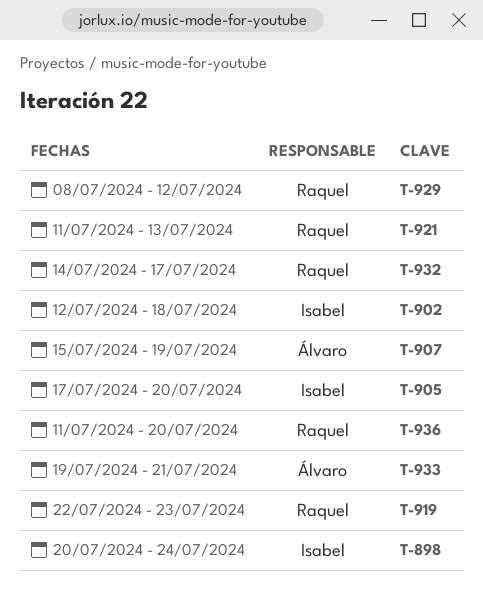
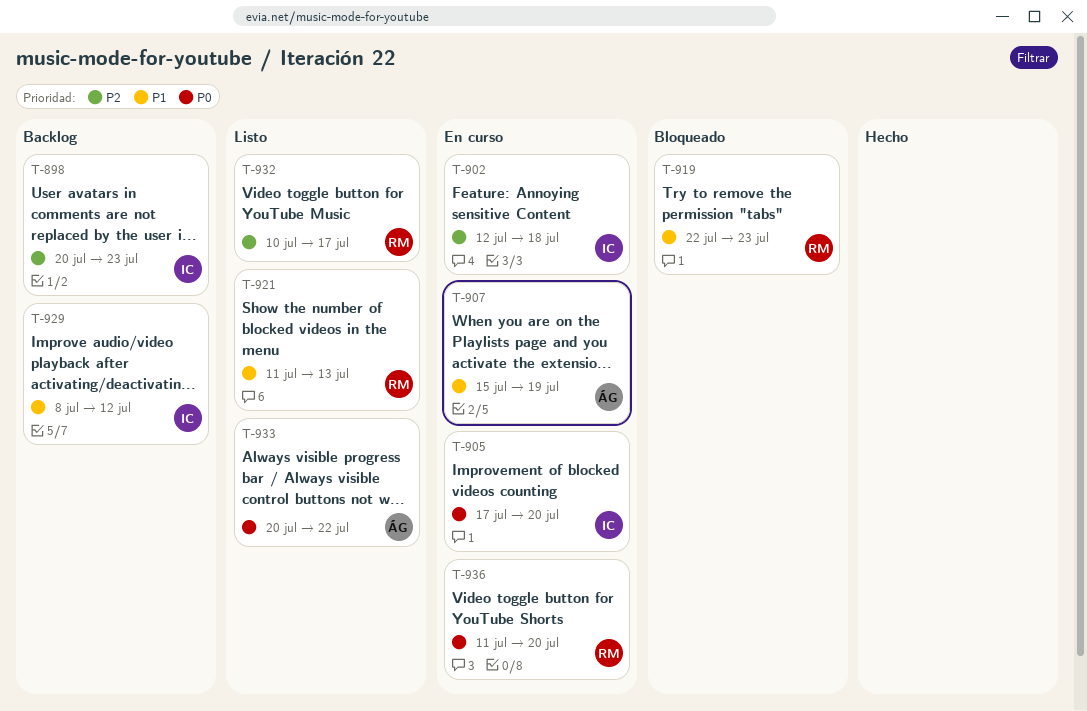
T-898, due: Jul 24 -> Jul 23
T-929, owner: Raquel -> Isabel
T-932, start: Jul 14 -> Jul 10
T-933, start: Jul 19 -> Jul 20
T-933, due: Jul 21 -> Jul 22

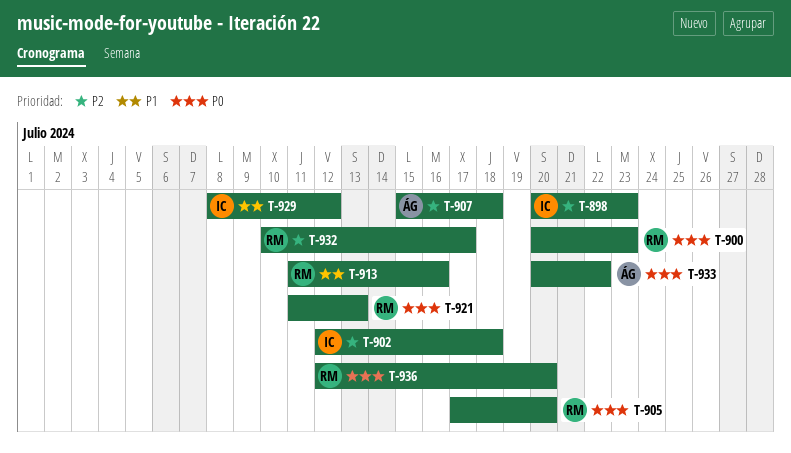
T-900: none -> present
T-905, owner: IC -> RM
T-907, priority: P1 -> P2
T-907, due: Jul 19 -> Jul 18
T-913: none -> present
T-919: present -> none
T-921, priority: P1 -> P0
T-936, start: Jul 11 -> Jul 12

